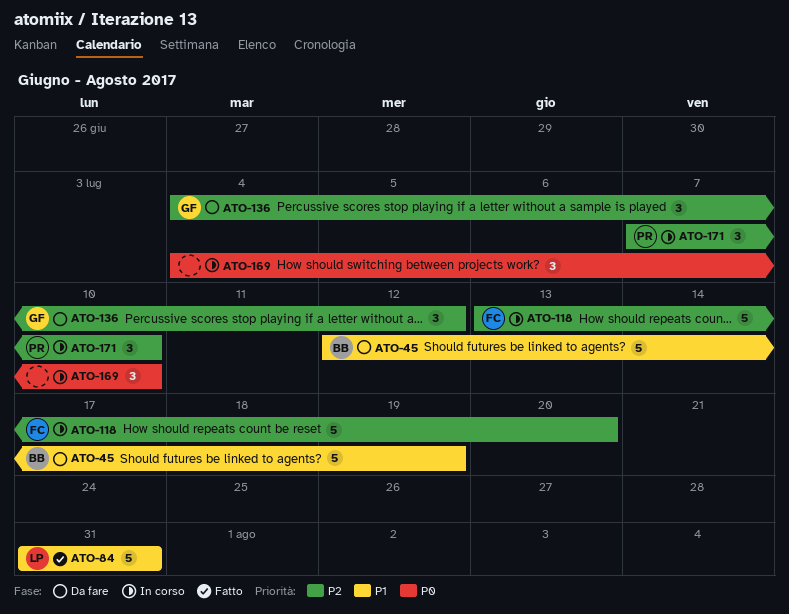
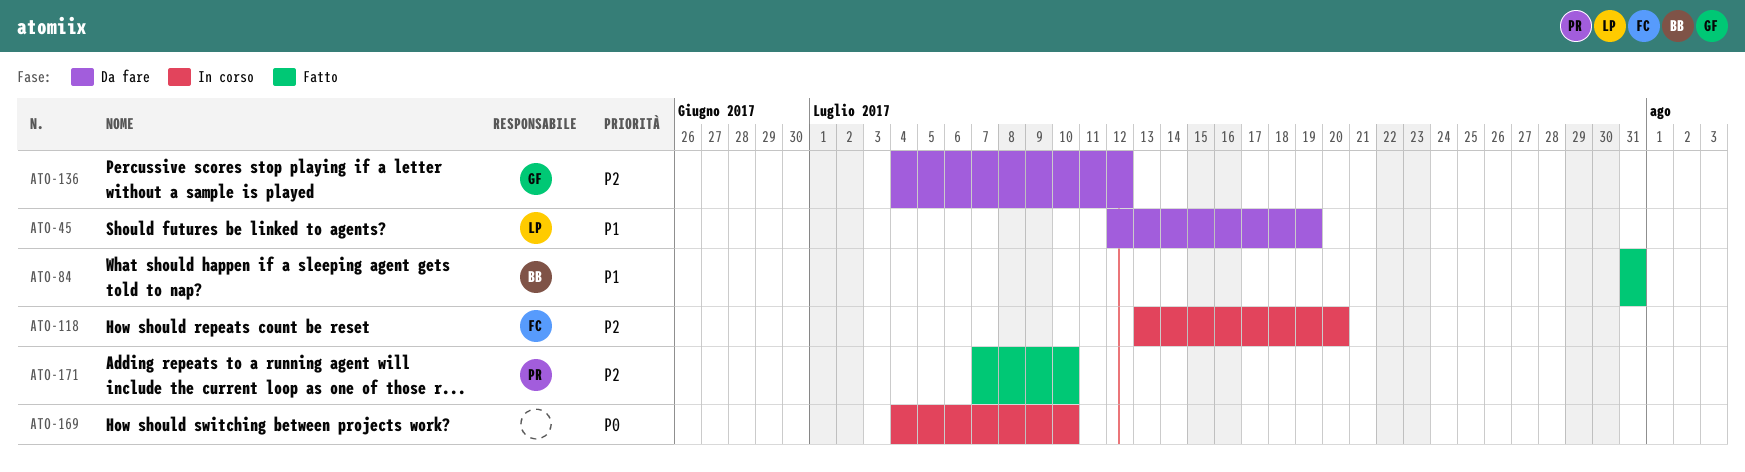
ATO-45, owner: BB -> LP
ATO-84, owner: LP -> BB
ATO-171, status: In corso -> Fatto

